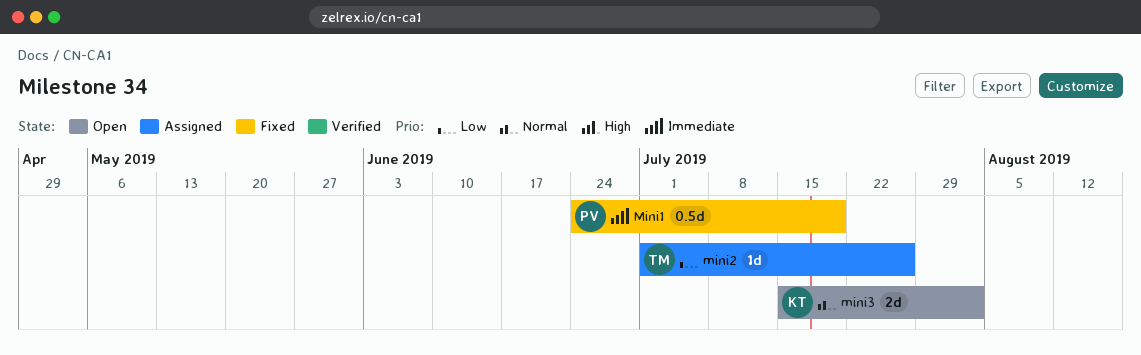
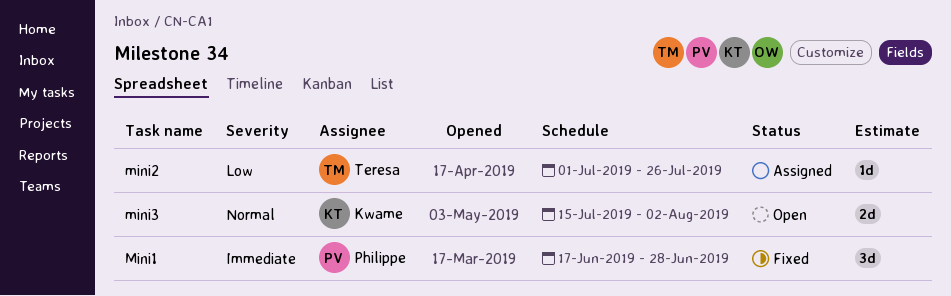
Mini1, estimate: 0.5d -> 3d
Mini1, start: Jun 24 -> Jun 17
Mini1, due: Jul 19 -> Jun 28

